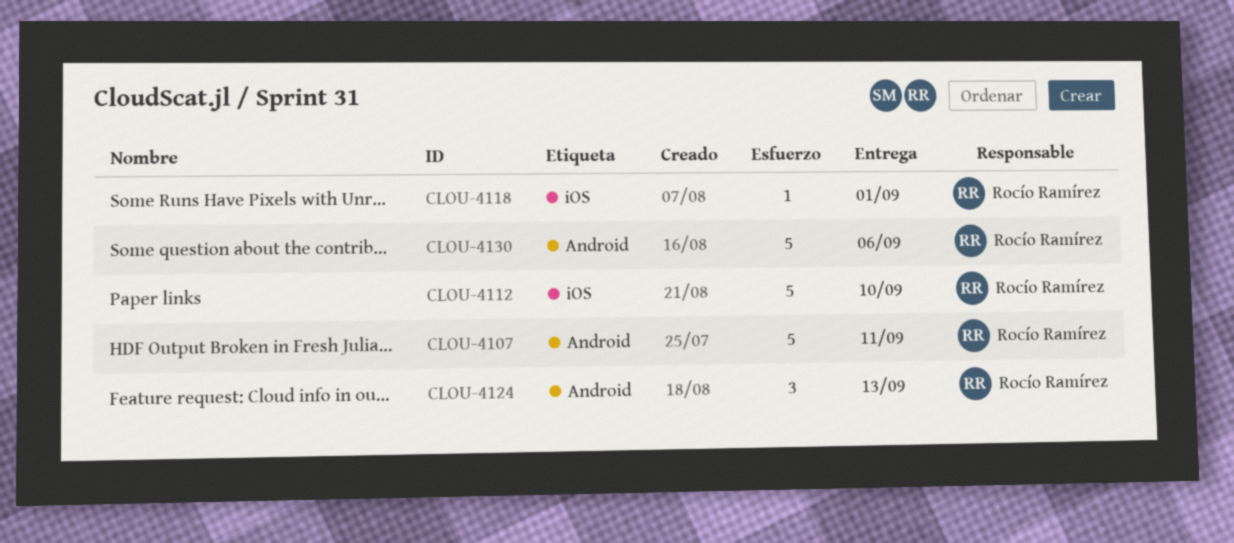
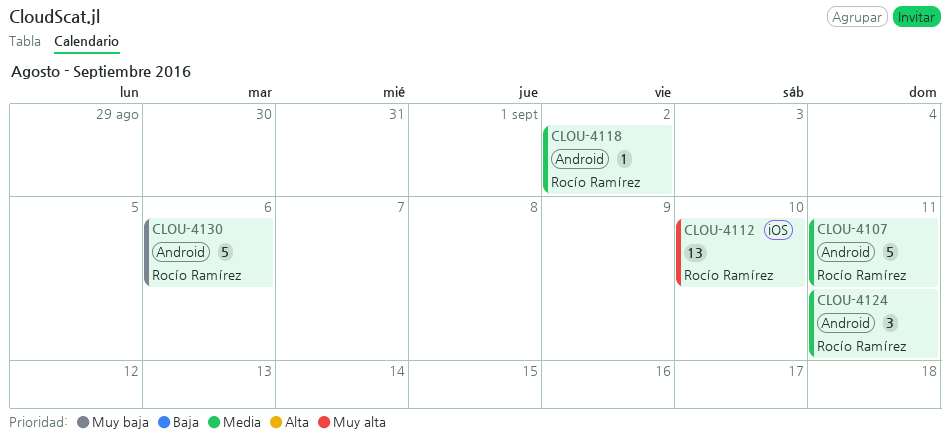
CLOU-4112, estimate: 5 -> 13
CLOU-4118, label: iOS -> Android
CLOU-4118, due: Sep 1 -> Sep 2
CLOU-4124, due: Sep 13 -> Sep 11

